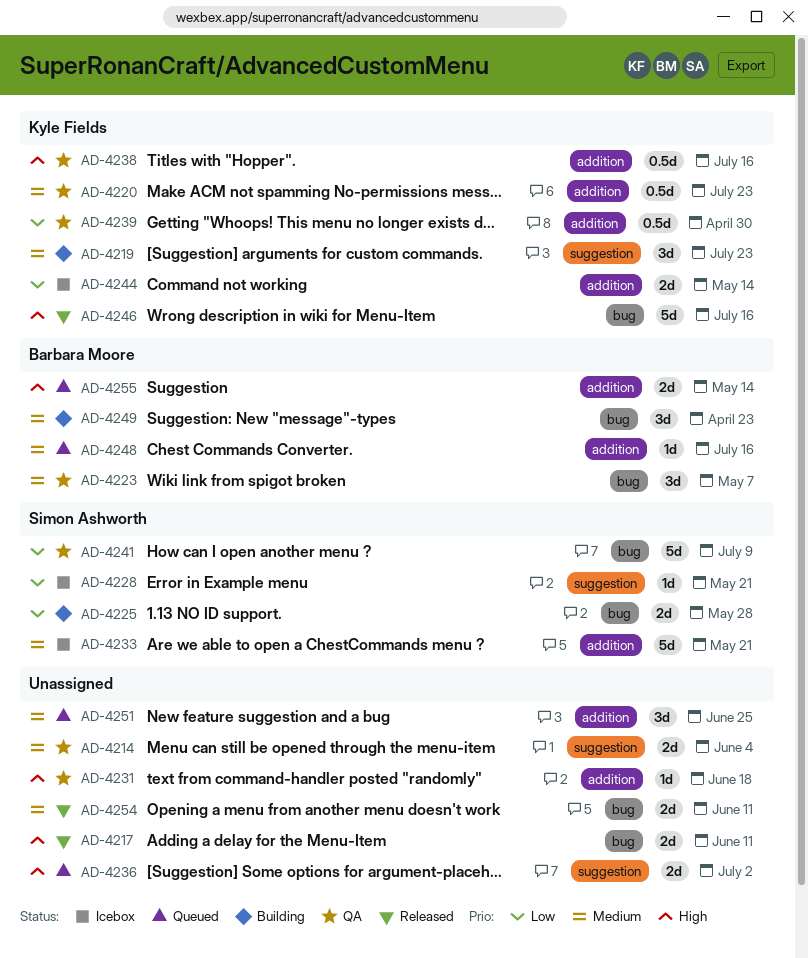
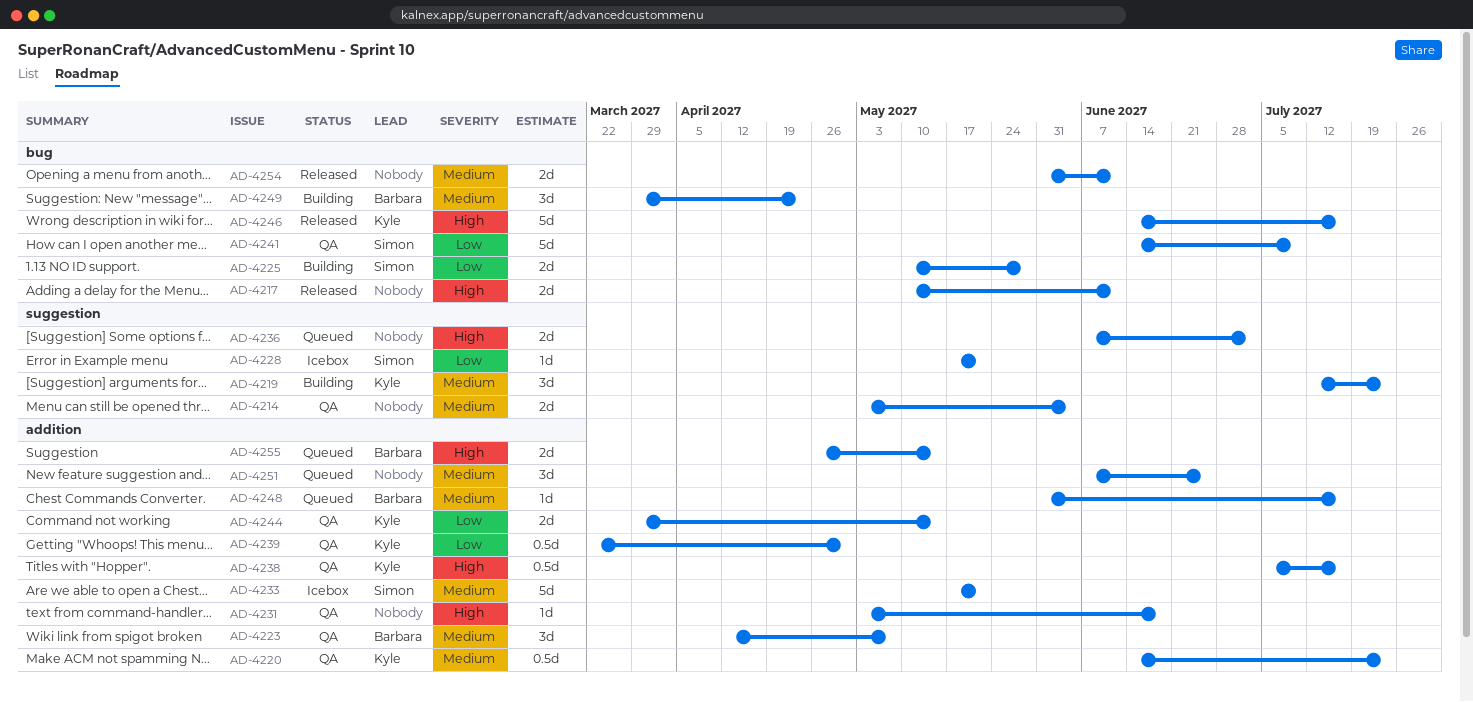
AD-4223, label: bug -> addition
AD-4244, status: Icebox -> QA

